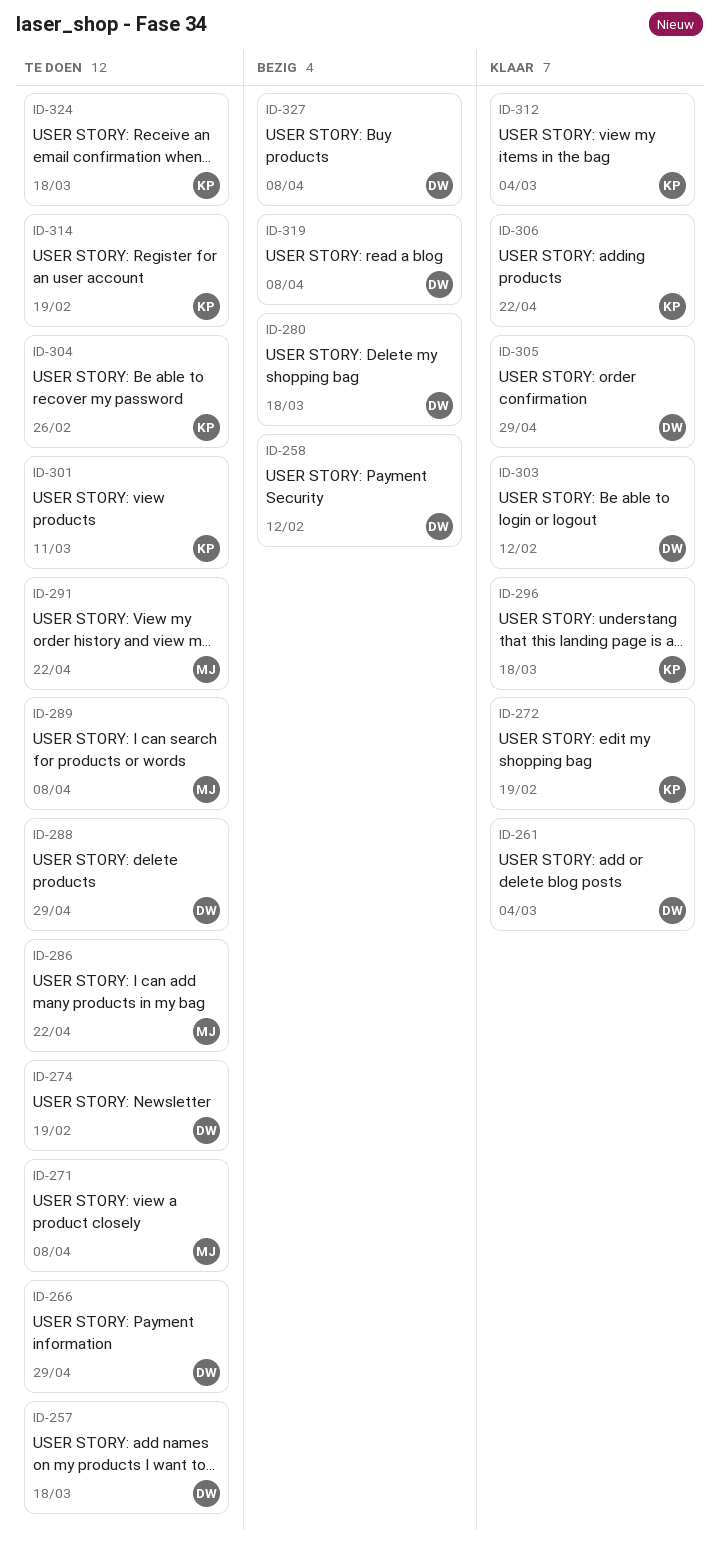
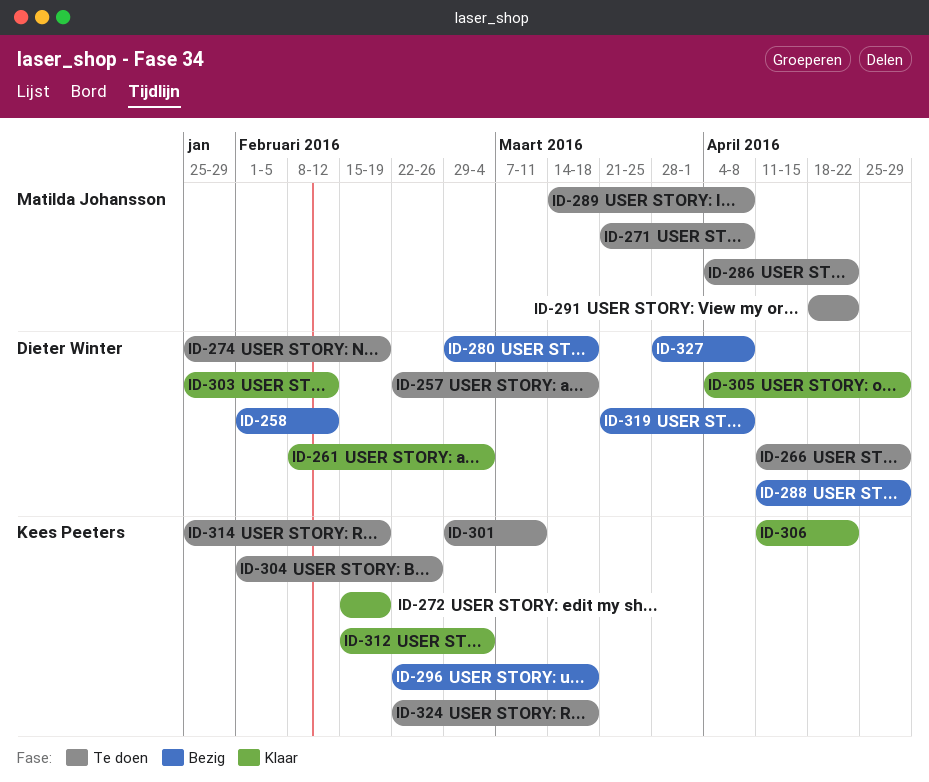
ID-288, status: Te doen -> Bezig
ID-296, status: Klaar -> Bezig

